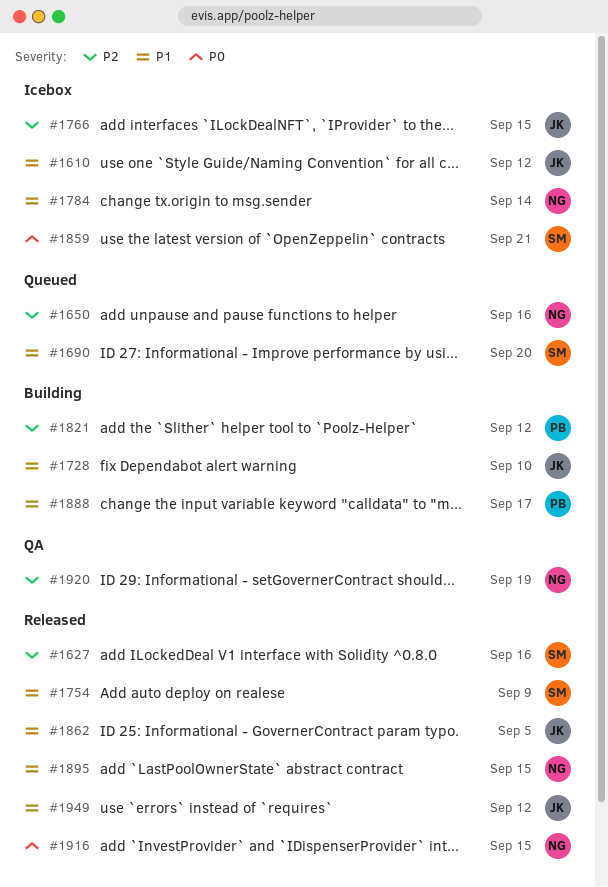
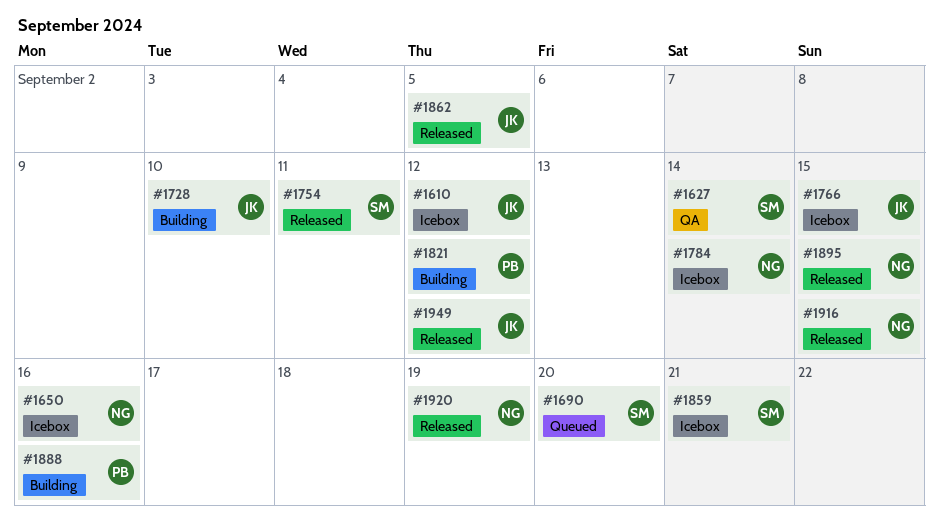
#1627, status: Released -> QA
#1627, due: Sep 16 -> Sep 14
#1650, status: Queued -> Icebox
#1754, due: Sep 9 -> Sep 11
#1888, due: Sep 17 -> Sep 16
#1920, status: QA -> Released

